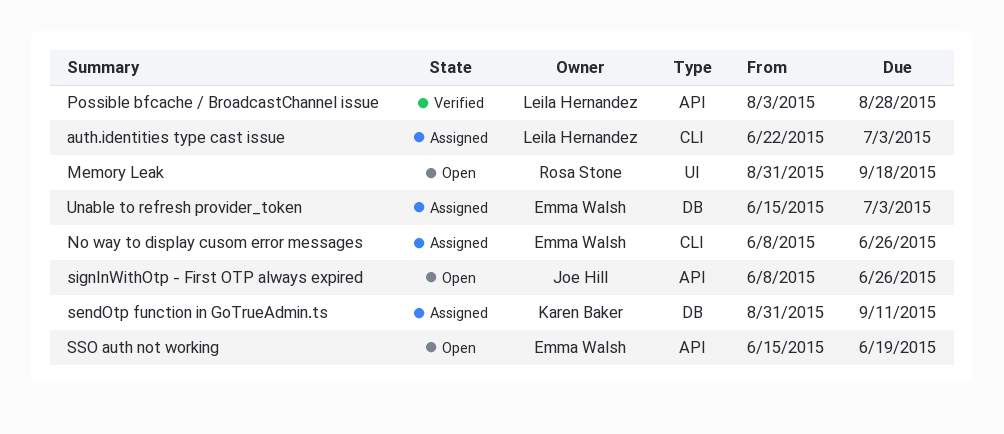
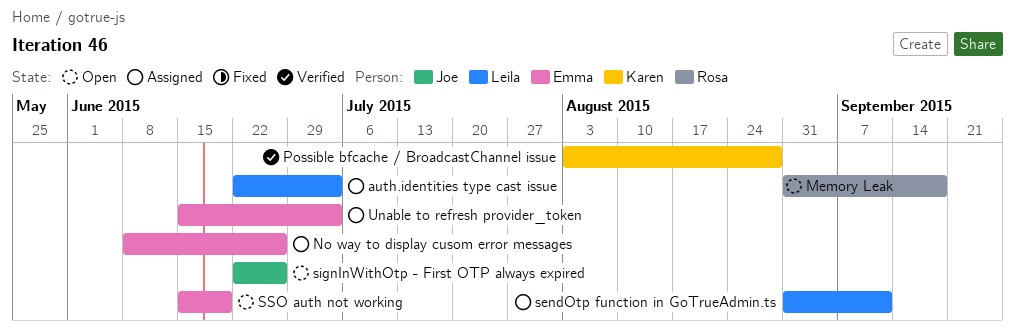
Possible bfcache / BroadcastChannel issue, owner: Leila Hernandez -> Karen Baker
sendOtp function in GoTrueAdmin.ts, owner: Karen Baker -> Leila Hernandez
signInWithOtp - First OTP always expired, start: Jun 8 -> Jun 22

